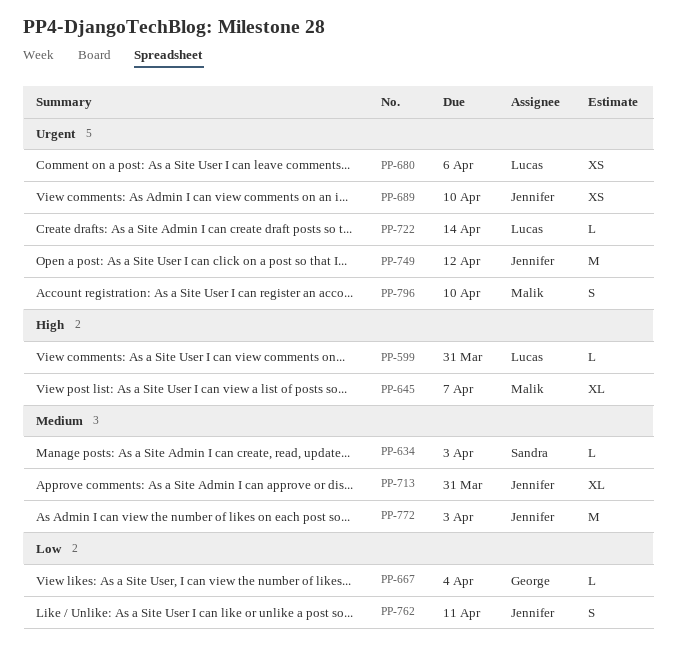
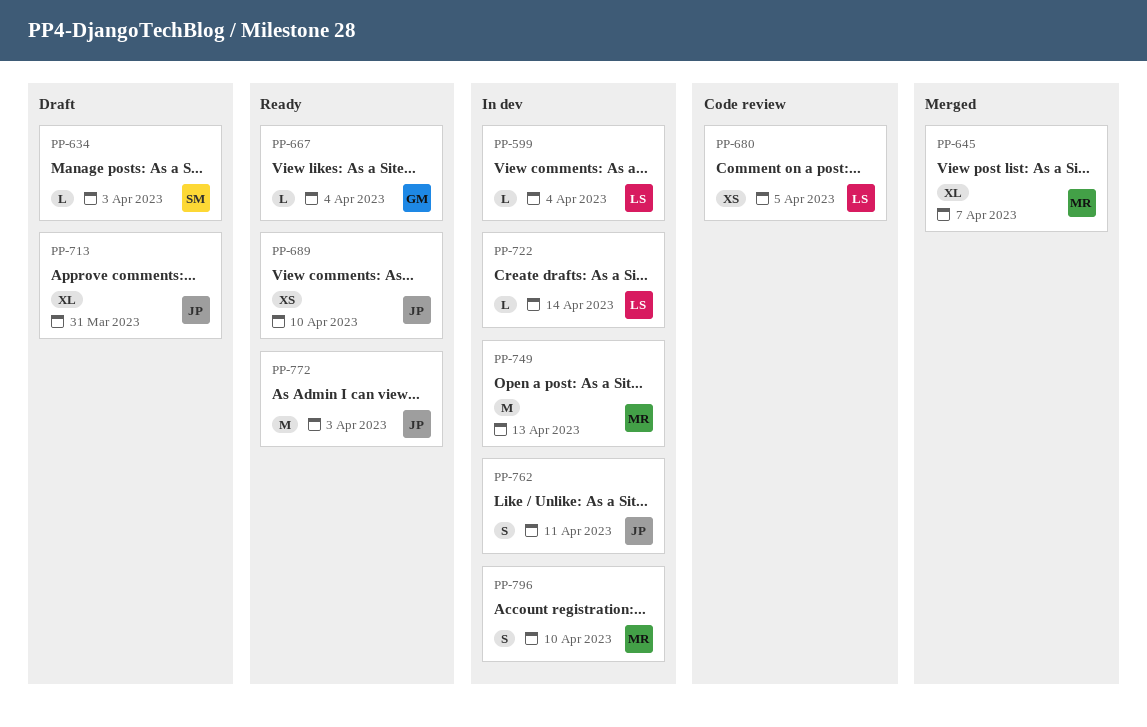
PP-599, due: Mar 31 -> Apr 4
PP-680, due: Apr 6 -> Apr 5
PP-749, owner: Jennifer -> Malik
PP-749, due: Apr 12 -> Apr 13

